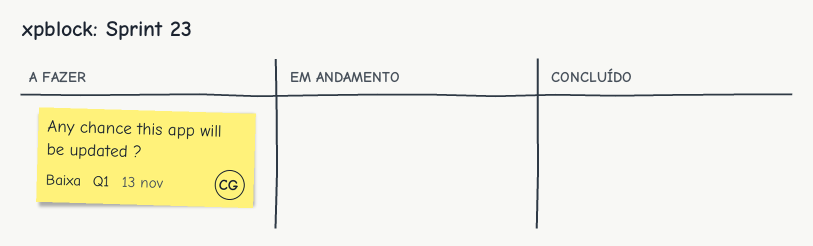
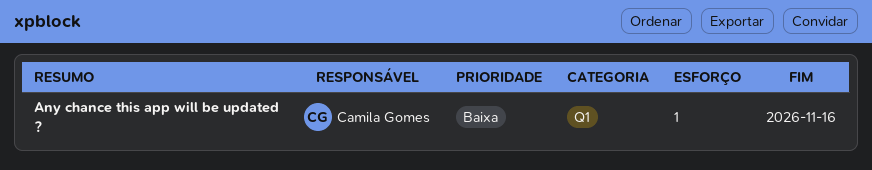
Any chance this app will be updated ?, due: Nov 13 -> Nov 16

